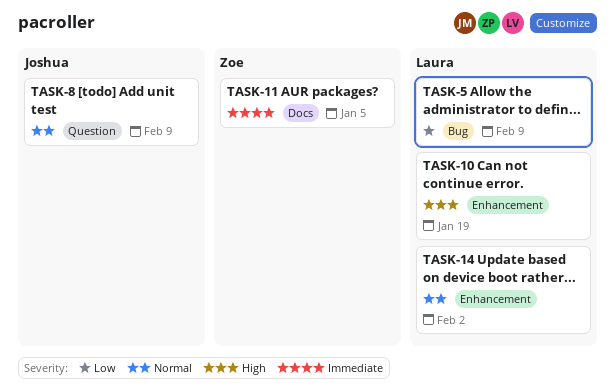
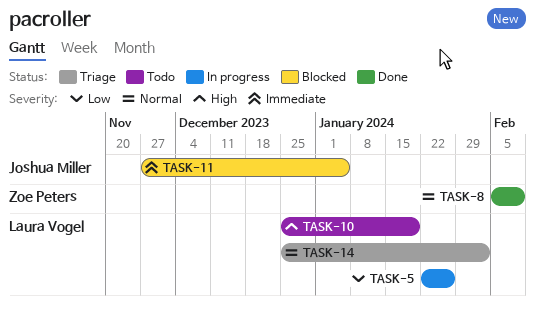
TASK-5, due: Feb 9 -> Jan 26
TASK-8, owner: Joshua Miller -> Zoe Peters
TASK-11, owner: Zoe Peters -> Joshua Miller

